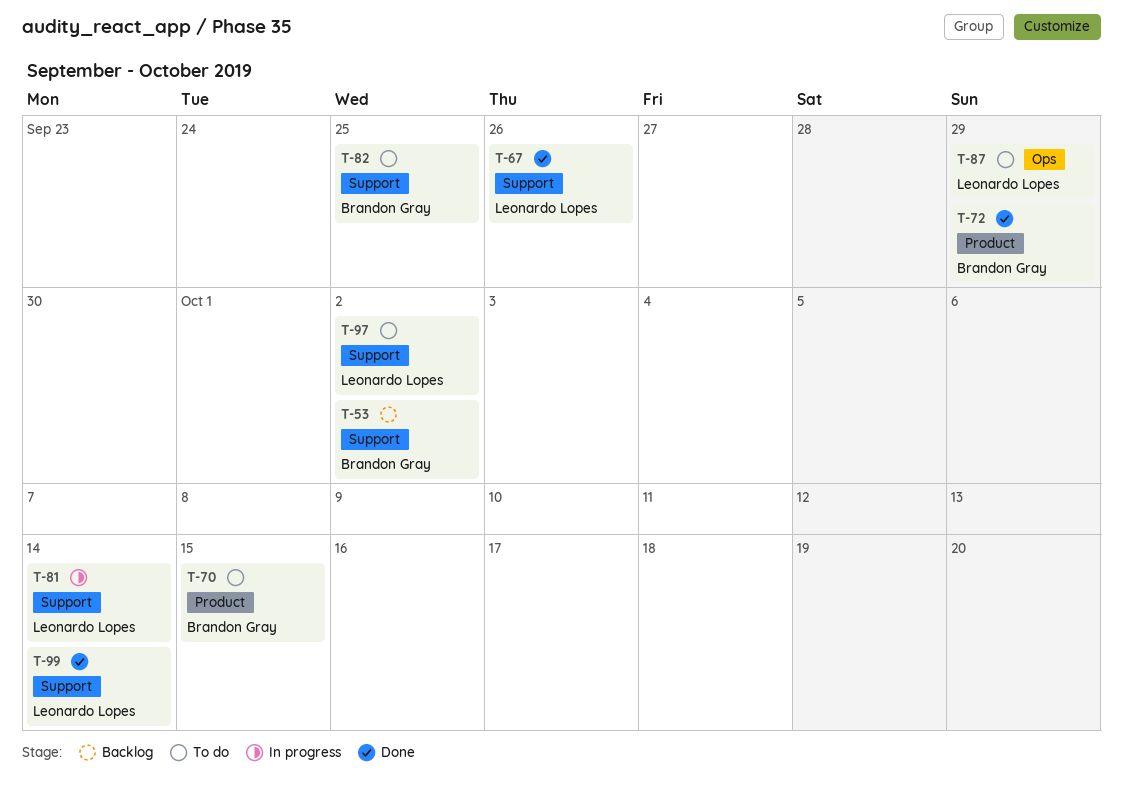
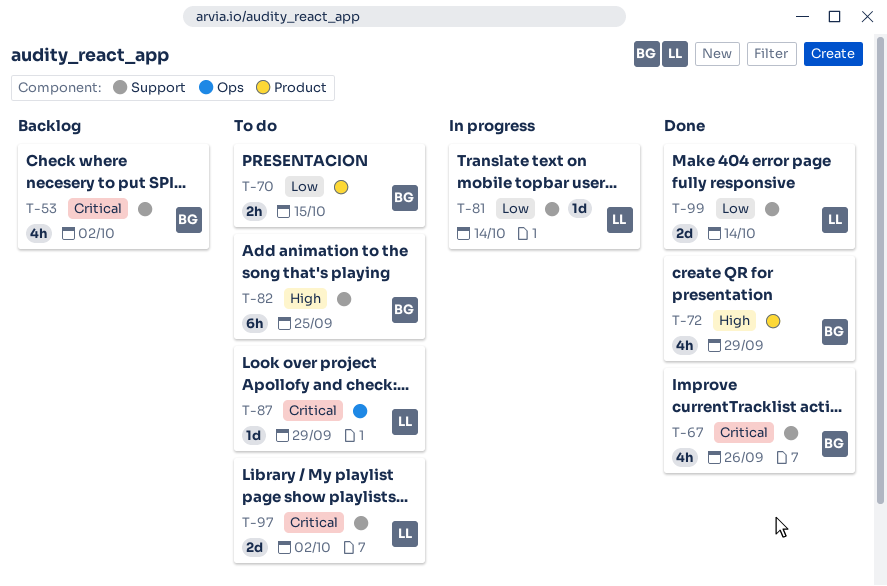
T-67, owner: Leonardo Lopes -> Brandon Gray

